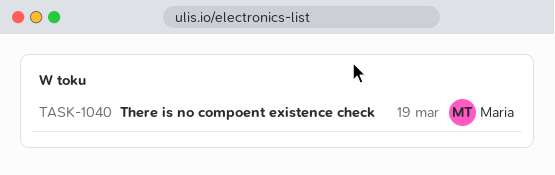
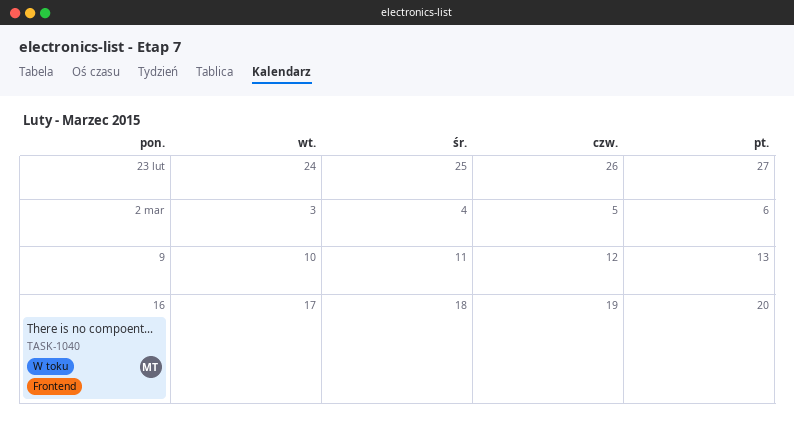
TASK-1040, due: Mar 19 -> Mar 16

